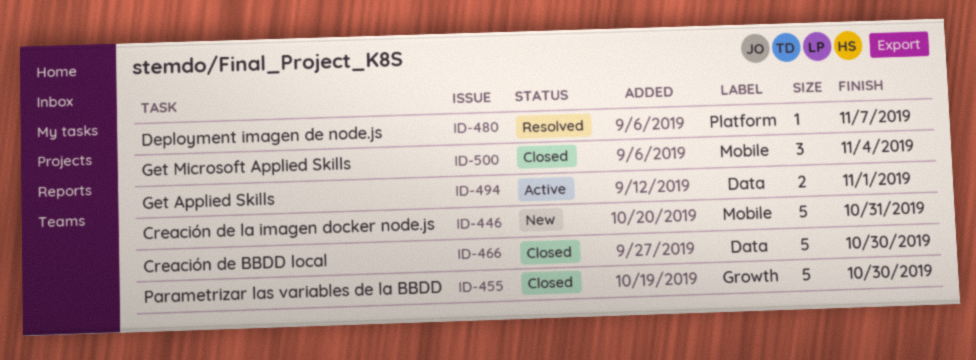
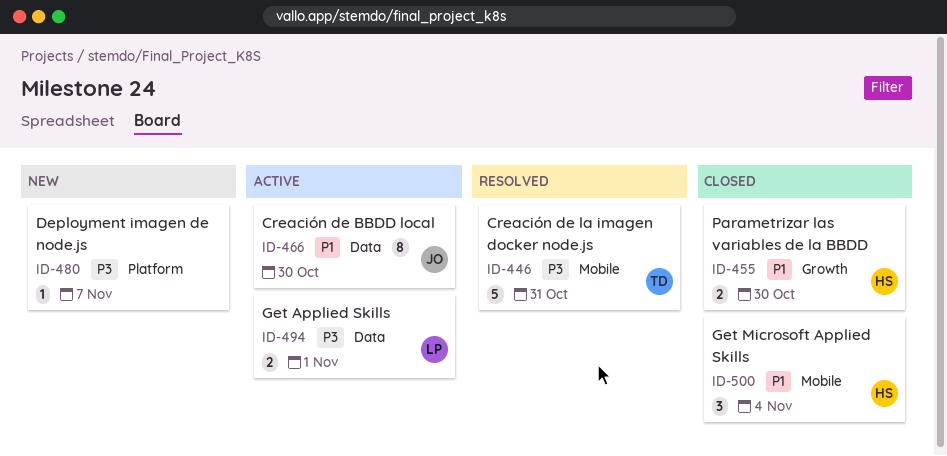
ID-446, status: New -> Resolved
ID-455, estimate: 5 -> 2
ID-466, status: Closed -> Active
ID-466, estimate: 5 -> 8
ID-480, status: Resolved -> New

